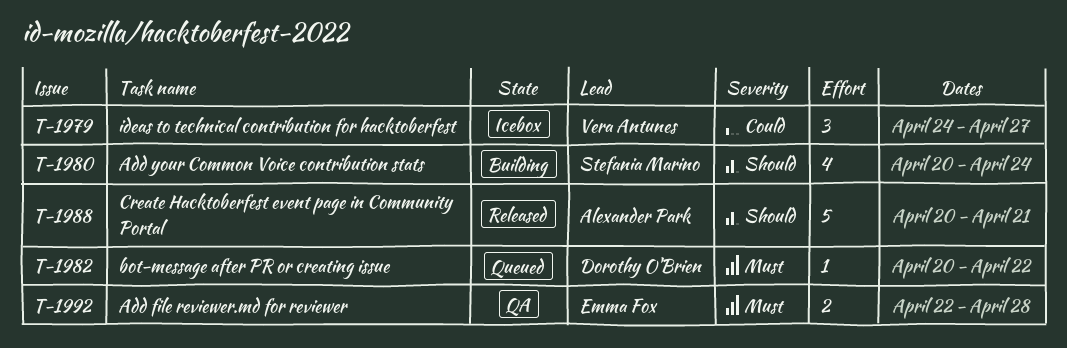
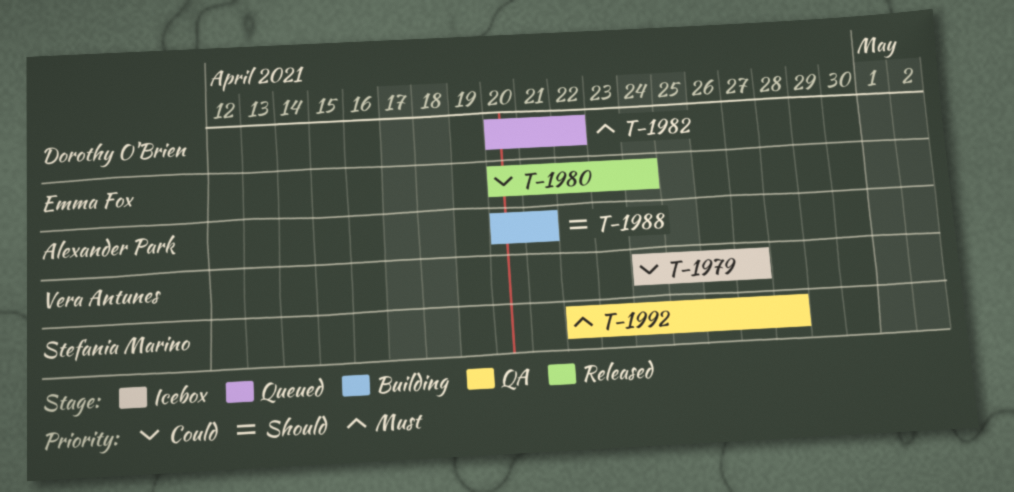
T-1980, status: Building -> Released
T-1980, owner: Stefania Marino -> Emma Fox
T-1980, priority: Should -> Could
T-1988, status: Released -> Building
T-1992, owner: Emma Fox -> Stefania Marino

